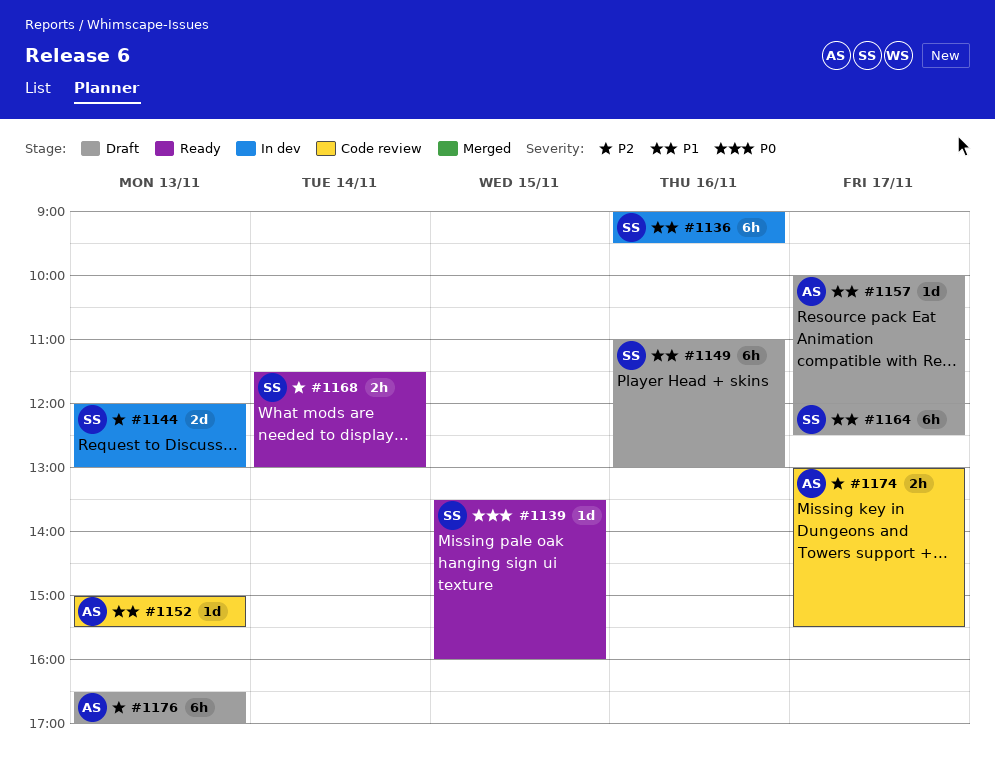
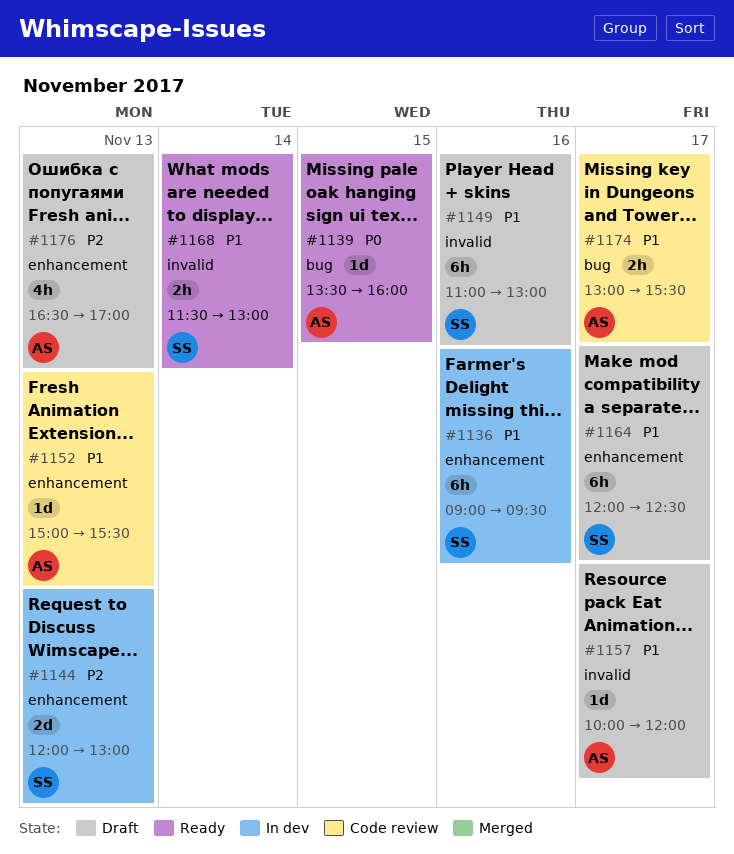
#1139, owner: SS -> AS
#1168, priority: P2 -> P1
#1174, priority: P2 -> P1
#1176, estimate: 6h -> 4h

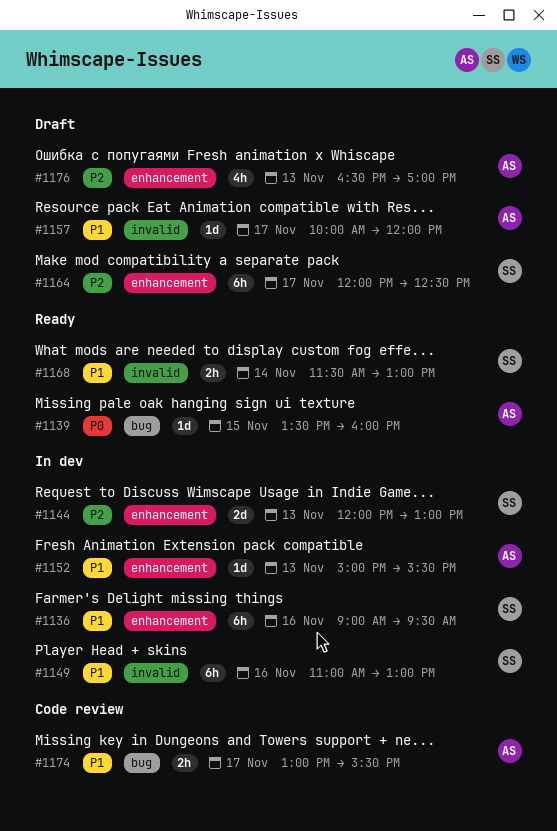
#1149, status: Draft -> In dev
#1152, status: Code review -> In dev
#1164, priority: P1 -> P2

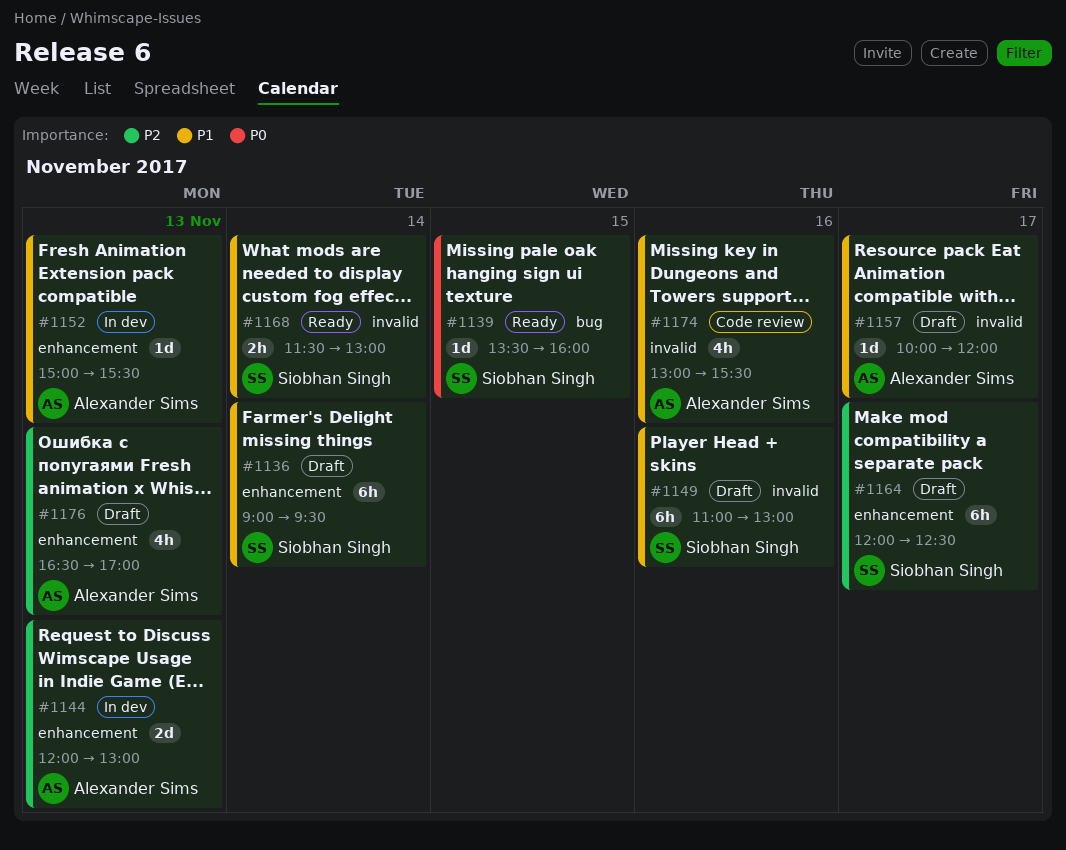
#1136, status: In dev -> Draft
#1136, day: Nov 16 -> Nov 14
#1139, owner: Alexander Sims -> Siobhan Singh
#1144, owner: Siobhan Singh -> Alexander Sims
#1149, status: In dev -> Draft
#1174, label: bug -> invalid
#1174, estimate: 2h -> 4h
#1174, day: Nov 17 -> Nov 16

